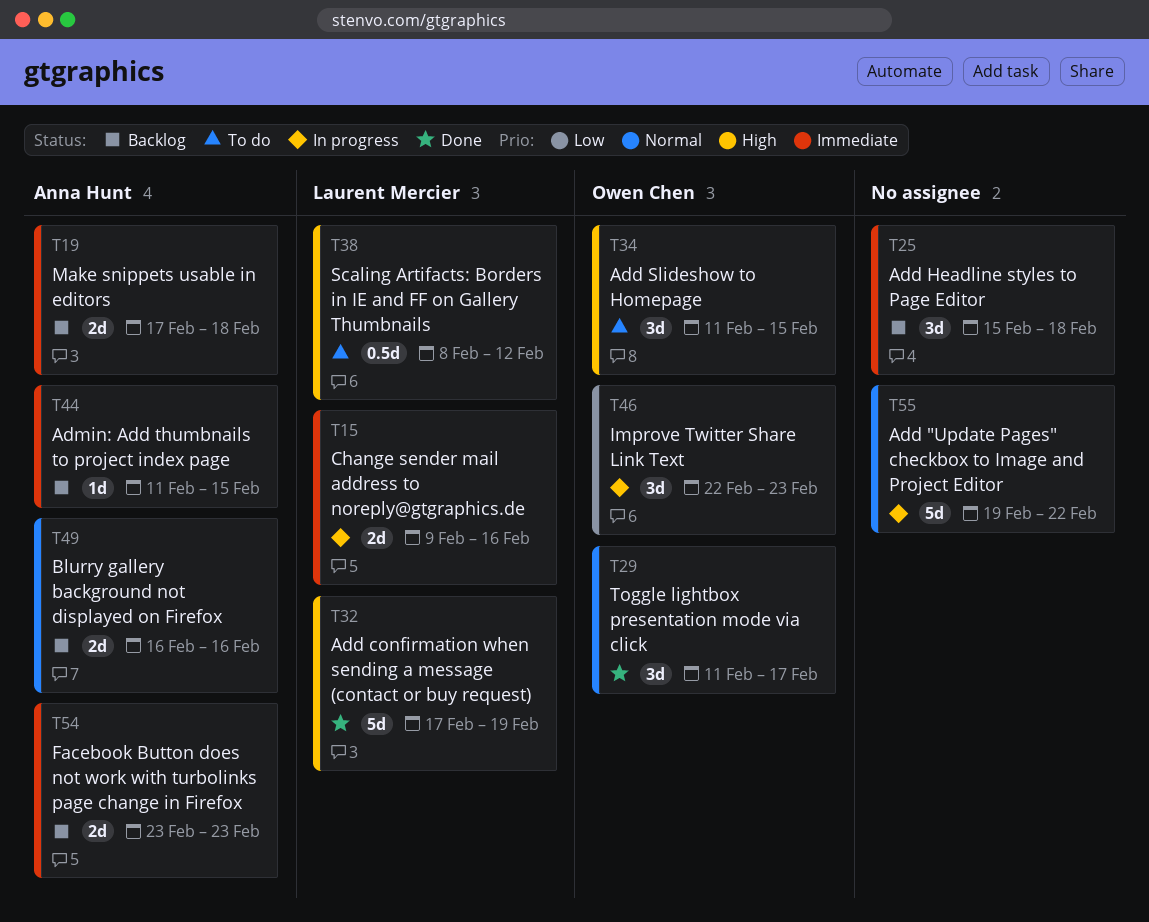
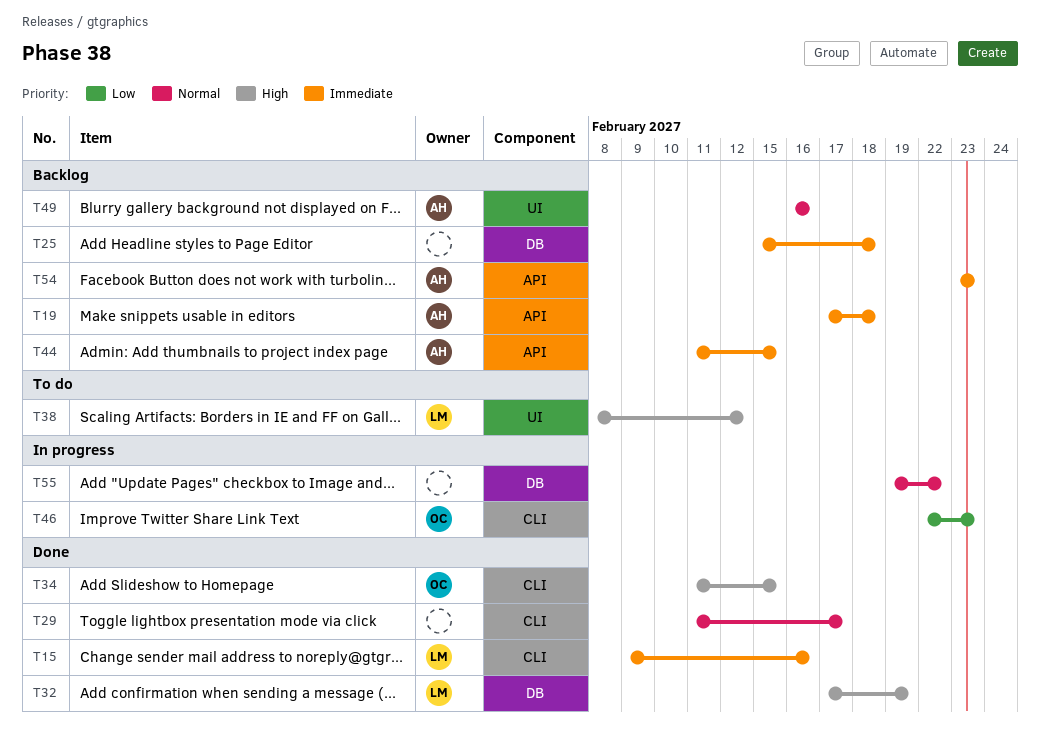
T15, status: In progress -> Done
T29, owner: Owen Chen -> none
T34, status: To do -> Done

